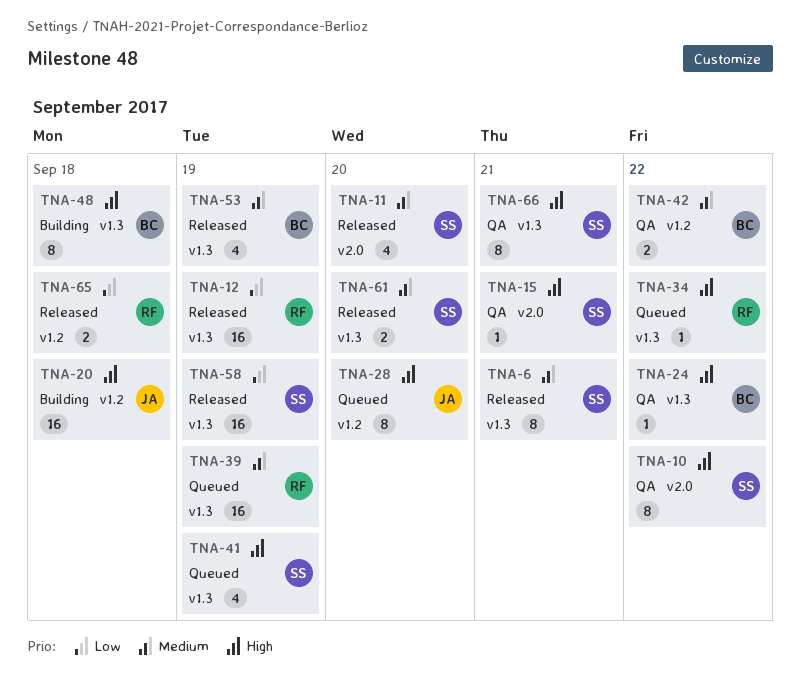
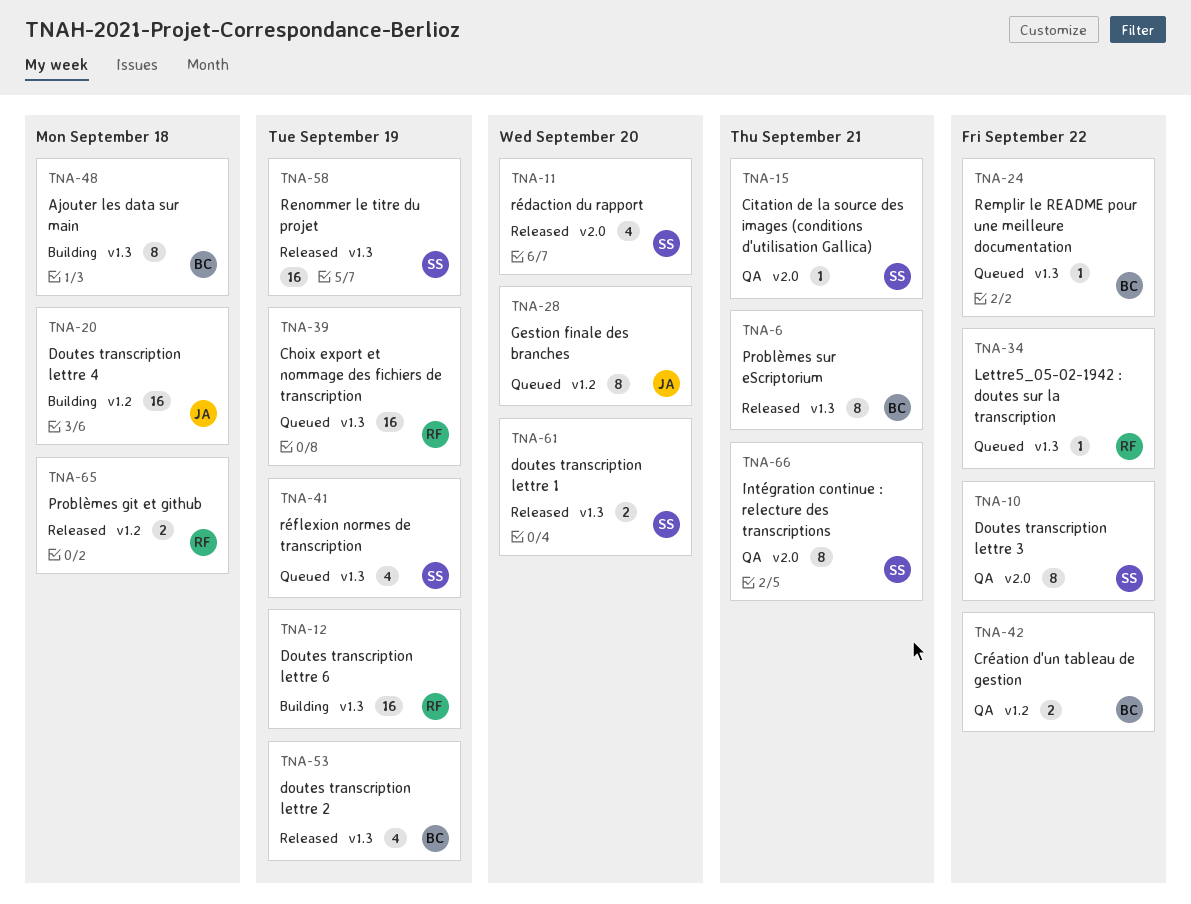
TNA-6, owner: SS -> BC
TNA-12, status: Released -> Building
TNA-24, status: QA -> Queued
TNA-66, label: v1.3 -> v2.0

